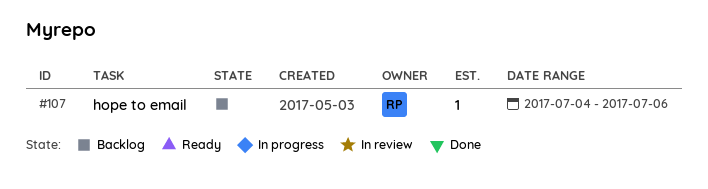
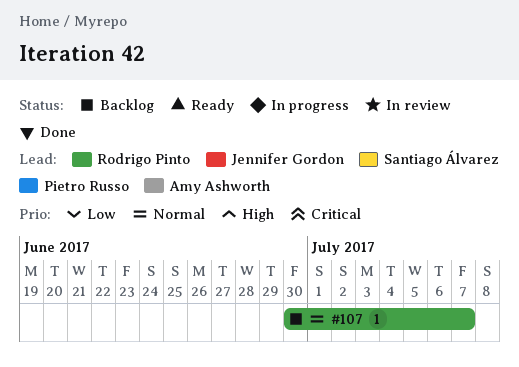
#107, start: Jul 4 -> Jun 30
#107, due: Jul 6 -> Jul 7

